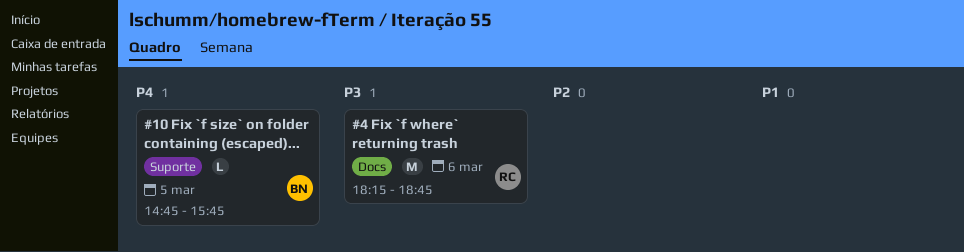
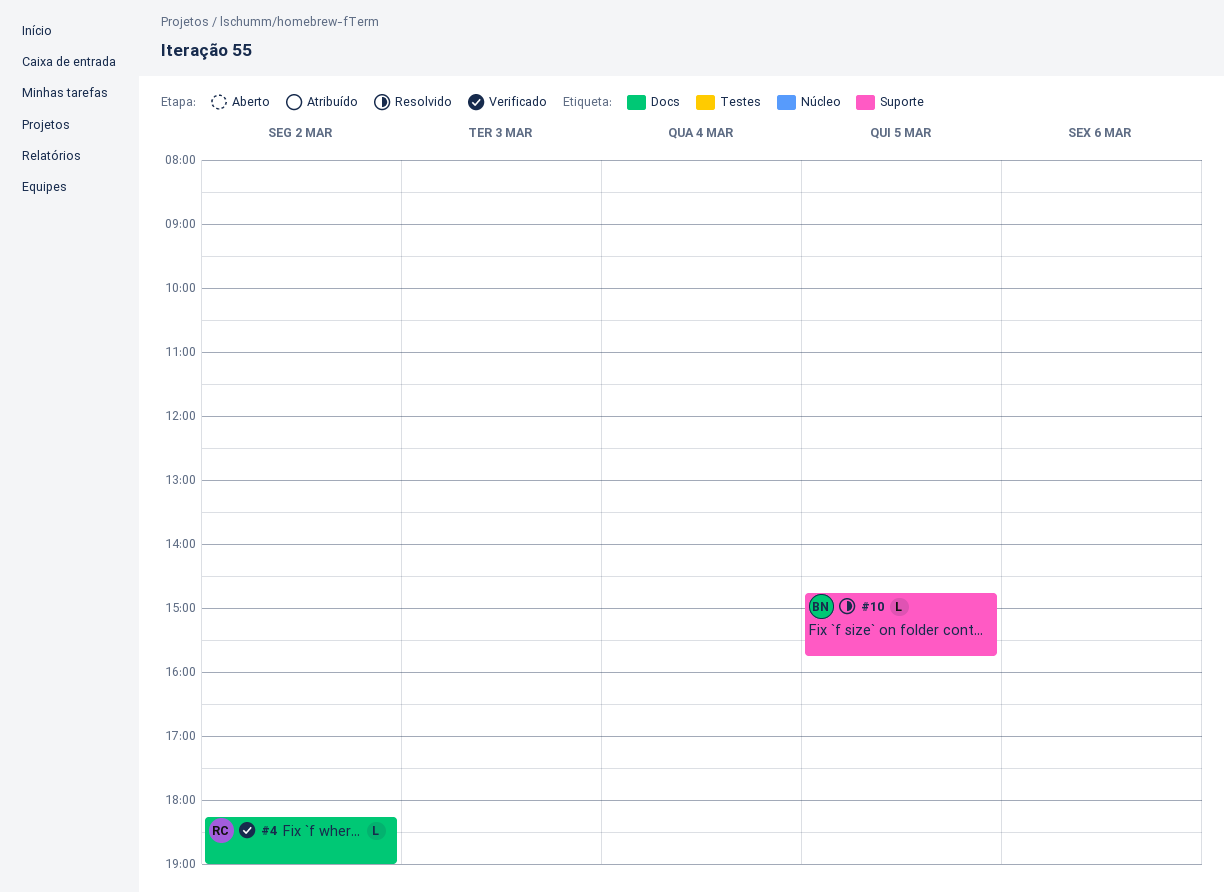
#4, estimate: M -> L
#4, day: Mar 6 -> Mar 2
#4, ends: 18:45 -> 19:00

